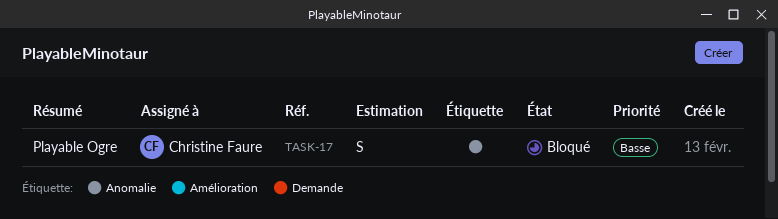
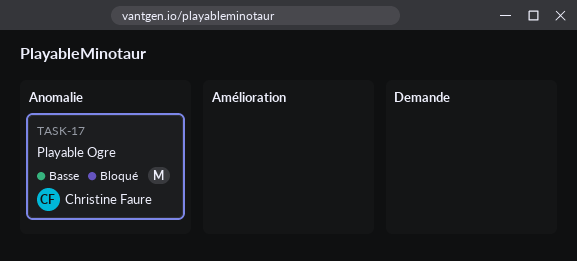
TASK-17, estimate: S -> M

